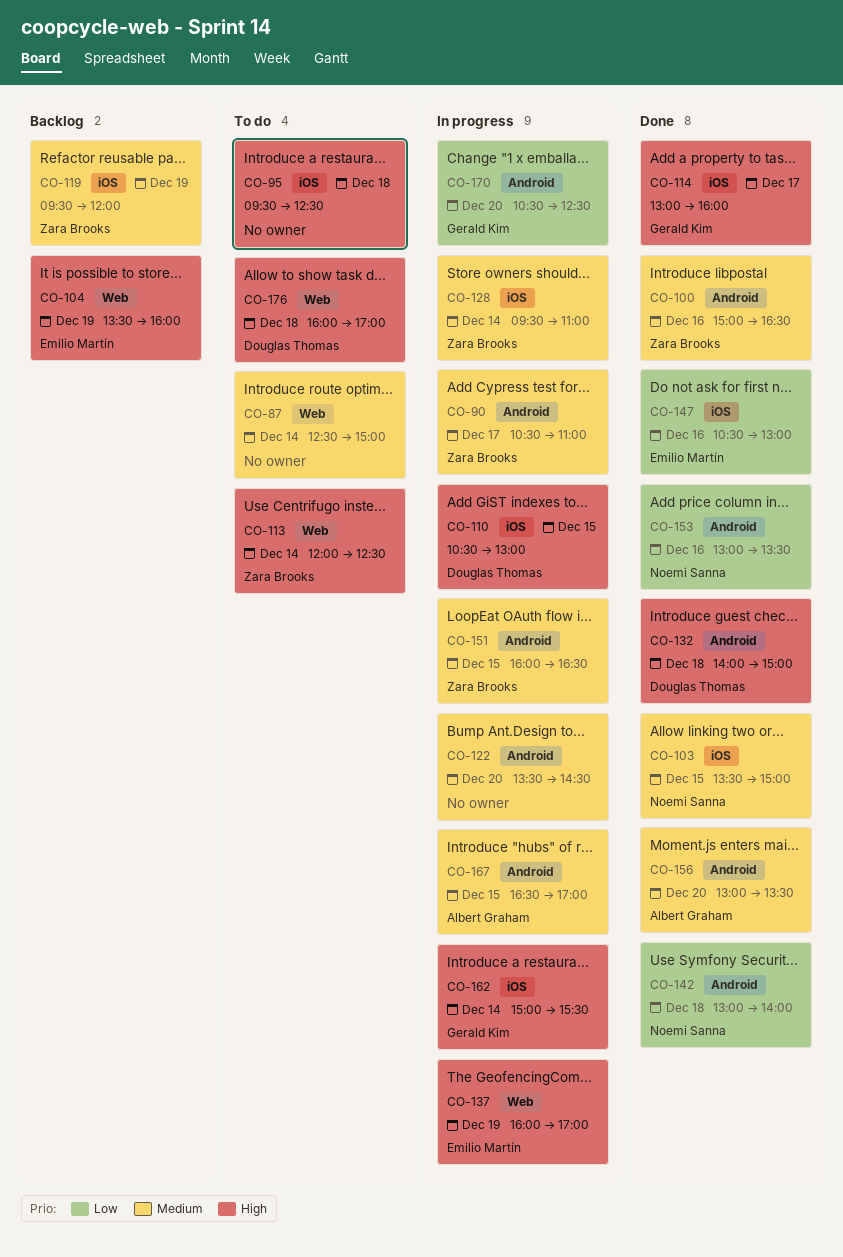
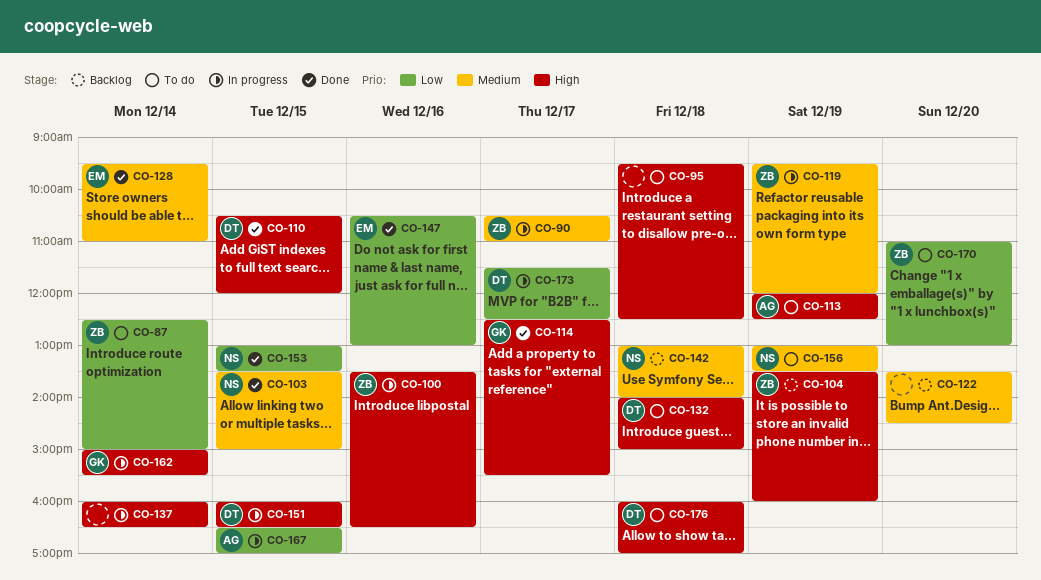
CO-87, owner: none -> Zara Brooks
CO-87, priority: Medium -> Low
CO-100, status: Done -> In progress
CO-100, priority: Medium -> High
CO-100, begins: 15:00 -> 13:30
CO-104, owner: Emilio Martín -> Zara Brooks
CO-110, status: In progress -> Done
CO-110, ends: 13:00 -> 12:00
CO-113, owner: Zara Brooks -> Albert Graham
CO-113, day: Dec 14 -> Dec 19
CO-114, begins: 13:00 -> 12:30
CO-114, ends: 16:00 -> 15:30
CO-119, status: Backlog -> In progress
CO-122, status: In progress -> Backlog
CO-128, status: In progress -> Done
CO-128, owner: Zara Brooks -> Emilio Martín
CO-132, status: Done -> To do
CO-137, owner: Emilio Martín -> none
CO-137, day: Dec 19 -> Dec 14
CO-137, ends: 17:00 -> 16:30
CO-142, status: Done -> Backlog
CO-142, priority: Low -> Medium
CO-151, owner: Zara Brooks -> Douglas Thomas
CO-151, priority: Medium -> High
CO-153, day: Dec 16 -> Dec 15
CO-156, status: Done -> To do
CO-156, owner: Albert Graham -> Noemi Sanna
CO-156, day: Dec 20 -> Dec 19
CO-167, priority: Medium -> Low
CO-170, status: In progress -> To do
CO-170, owner: Gerald Kim -> Zara Brooks
CO-170, begins: 10:30 -> 11:00
CO-170, ends: 12:30 -> 13:00
CO-173: none -> present

